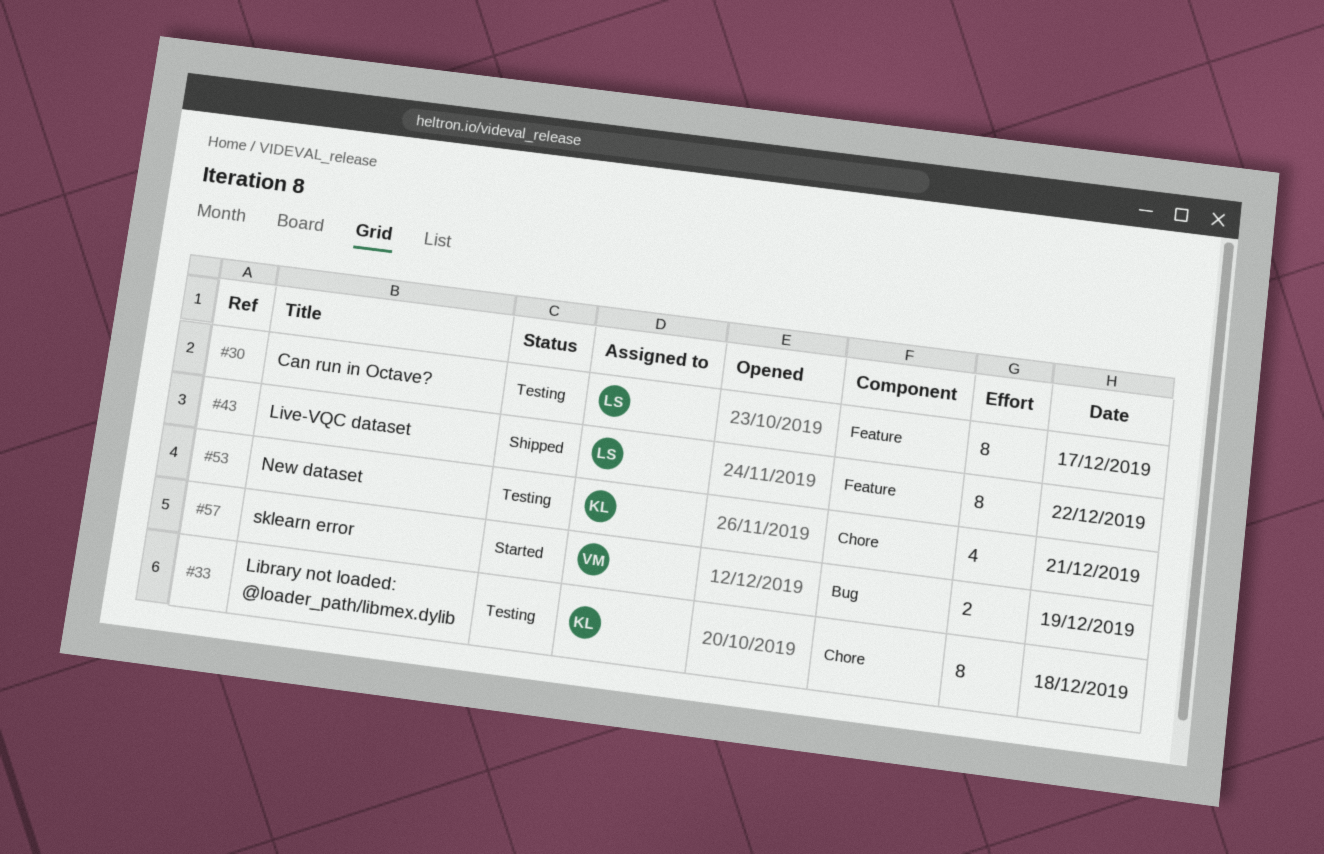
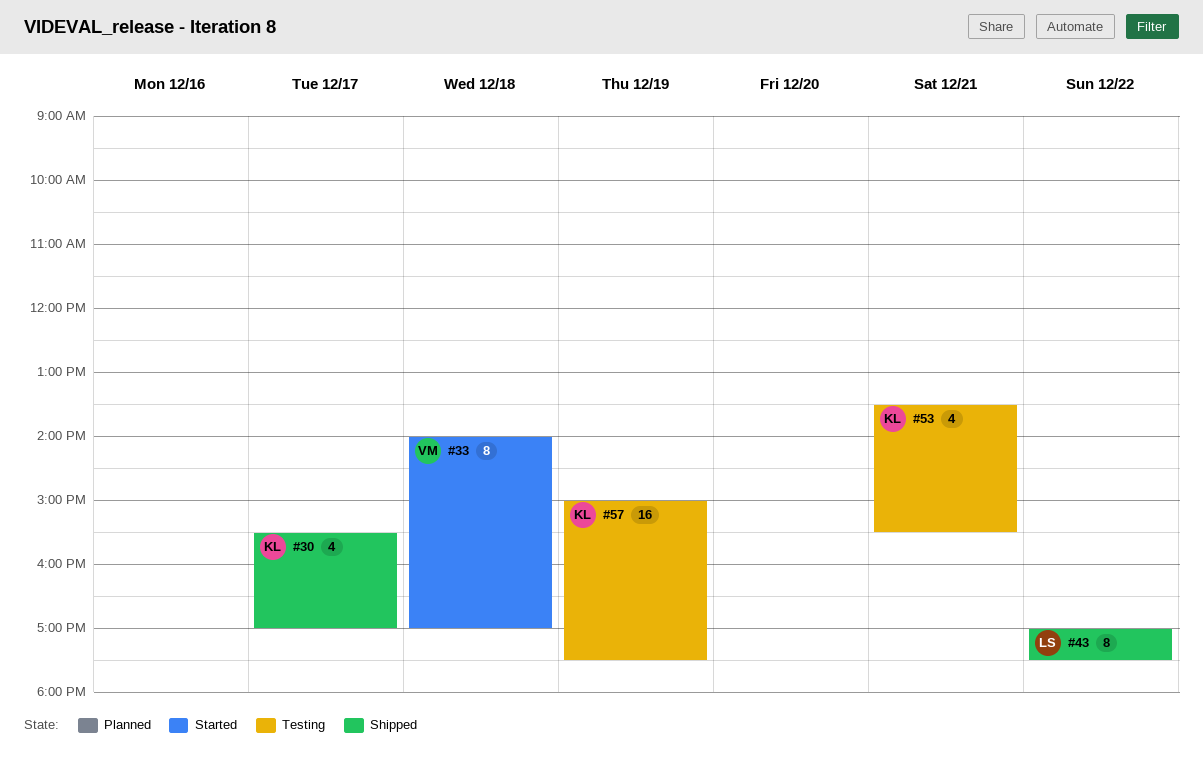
#30, status: Testing -> Shipped
#30, owner: LS -> KL
#30, estimate: 8 -> 4
#33, status: Testing -> Started
#33, owner: KL -> VM
#57, status: Started -> Testing
#57, owner: VM -> KL
#57, estimate: 2 -> 16

